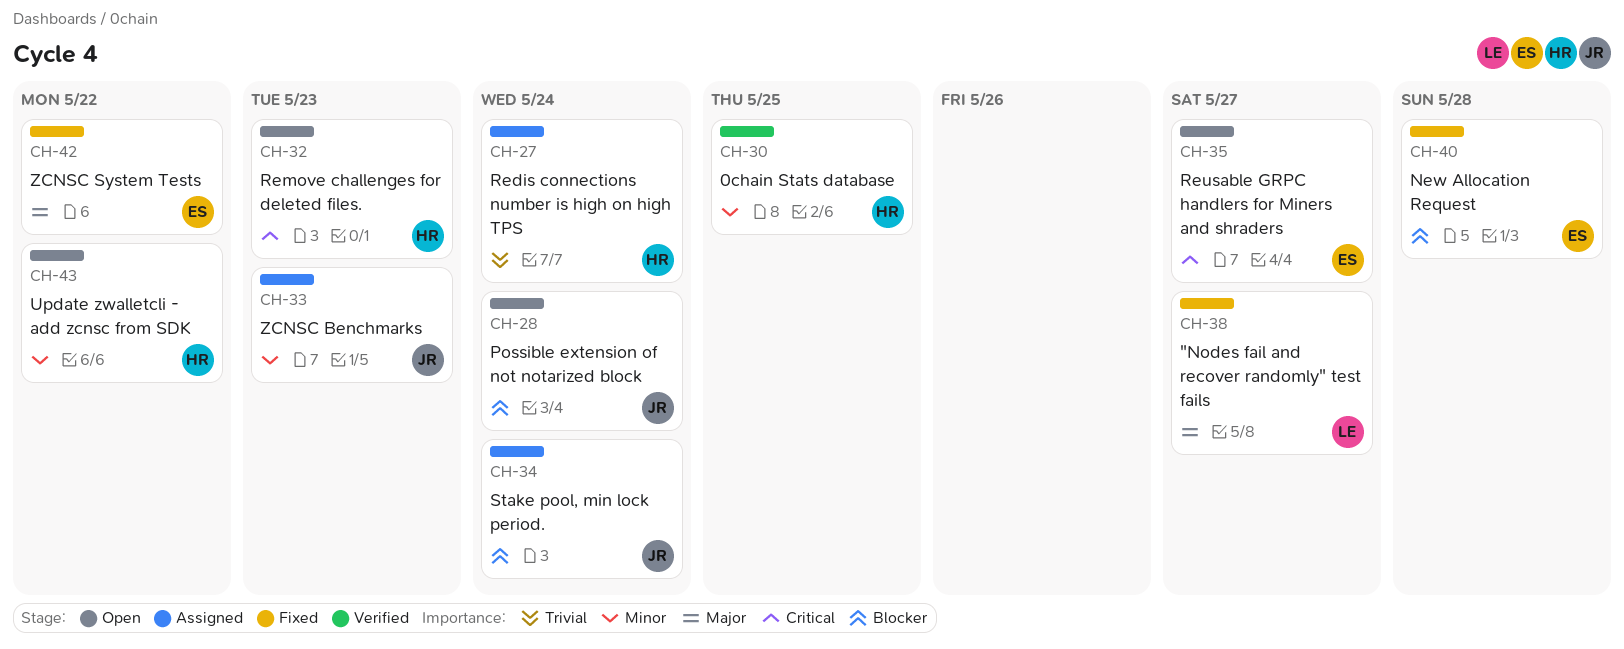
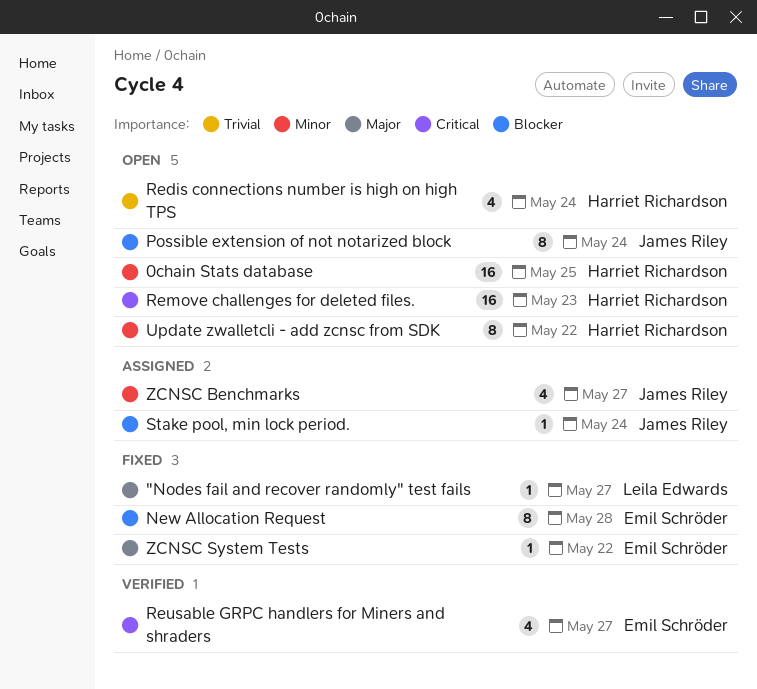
0chain Stats database, status: Verified -> Open
Redis connections number is high on high TPS, status: Assigned -> Open
Reusable GRPC handlers for Miners and shraders, status: Open -> Verified
ZCNSC Benchmarks, due: May 23 -> May 27

